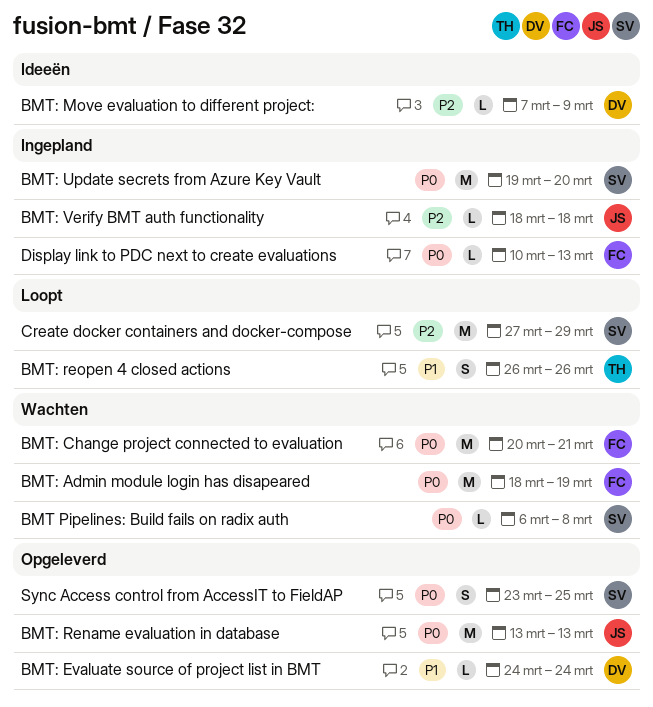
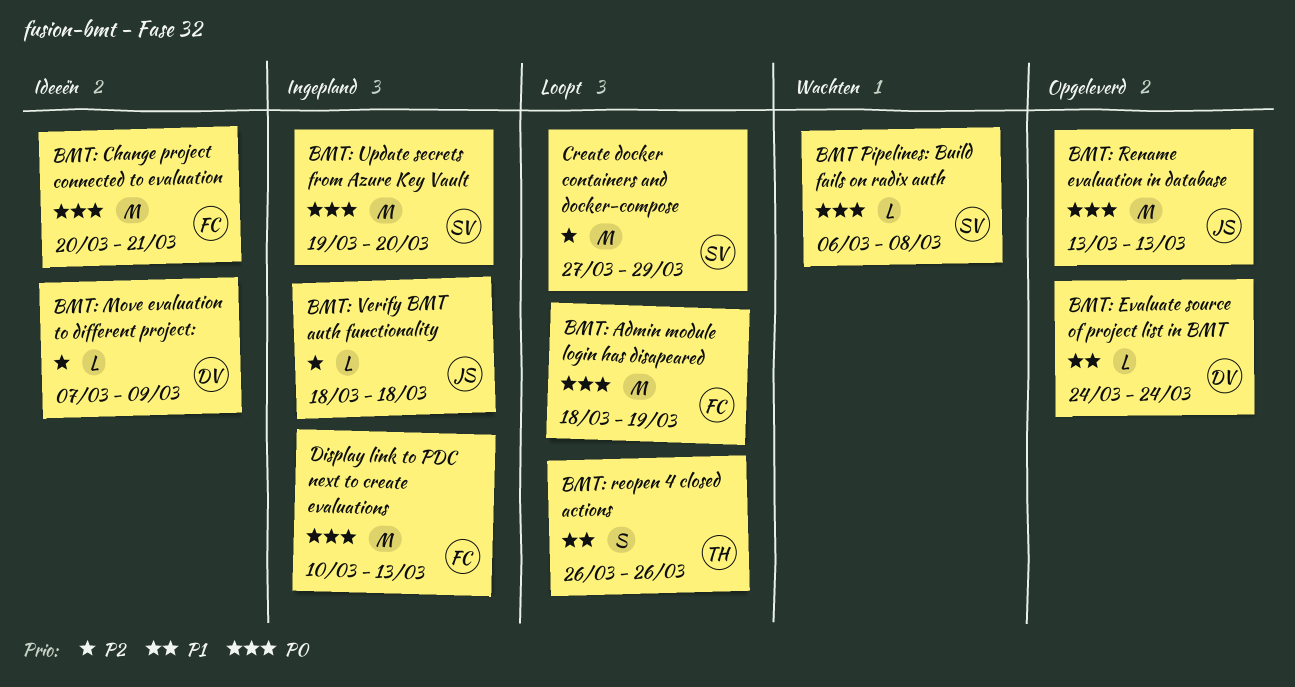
BMT: Admin module login has disapeared, status: Wachten -> Loopt
BMT: Change project connected to evaluation, status: Wachten -> Ideeën
Display link to PDC next to create evaluations, estimate: L -> M
Sync Access control from AccessIT to FieldAP: present -> none

